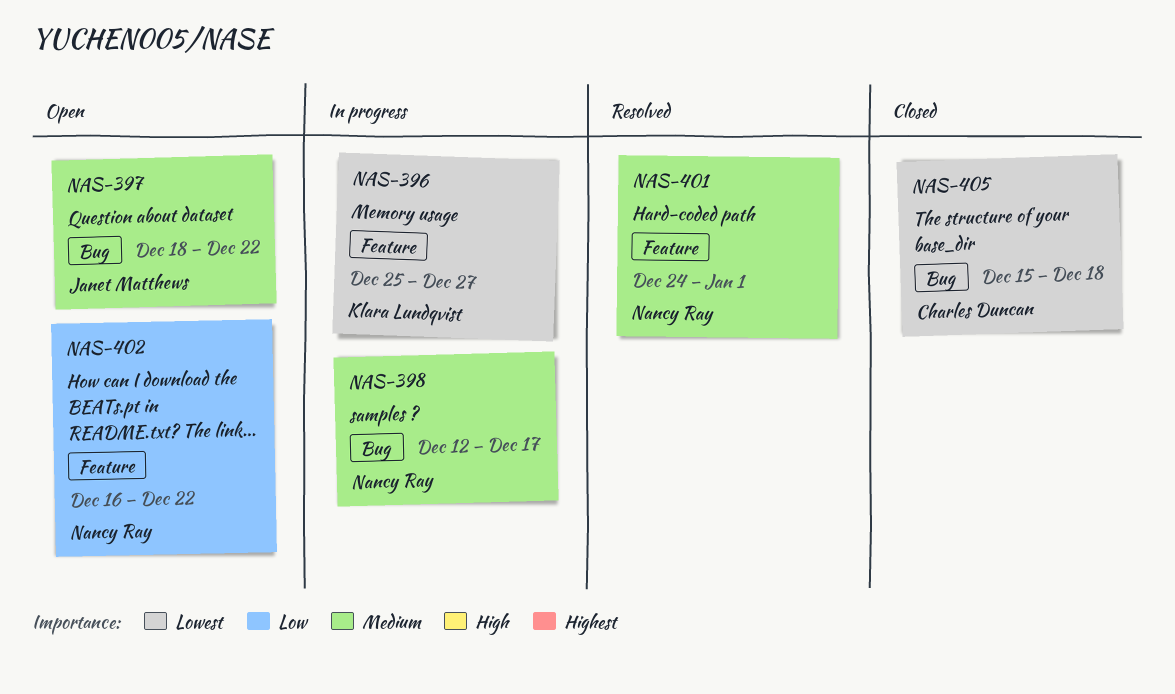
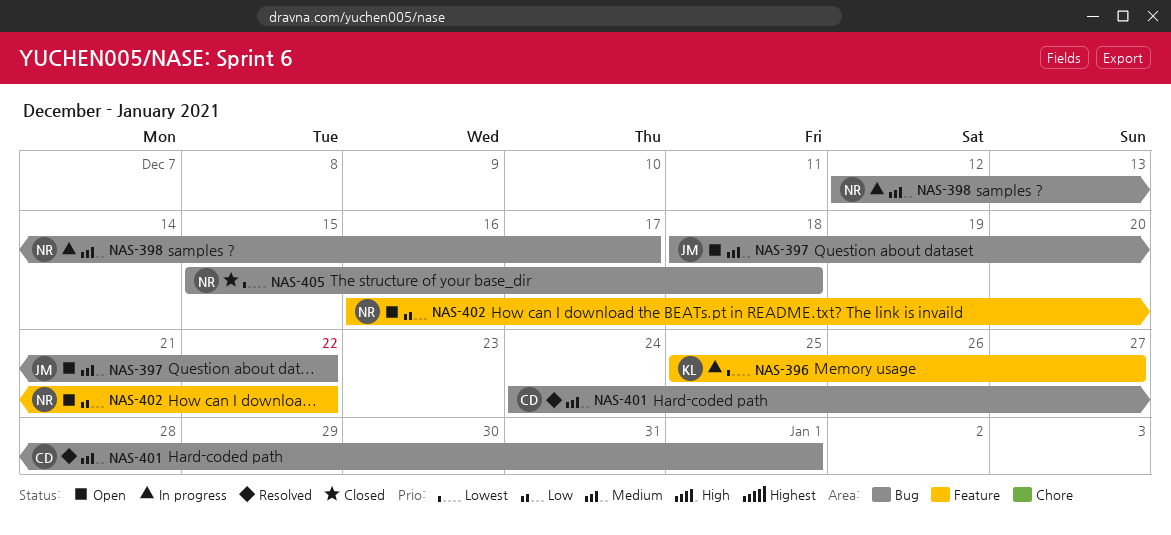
NAS-401, owner: Nancy Ray -> Charles Duncan
NAS-401, label: Feature -> Bug
NAS-405, owner: Charles Duncan -> Nancy Ray

